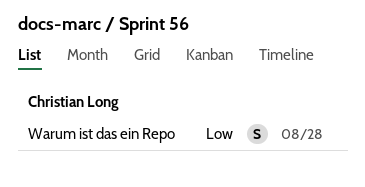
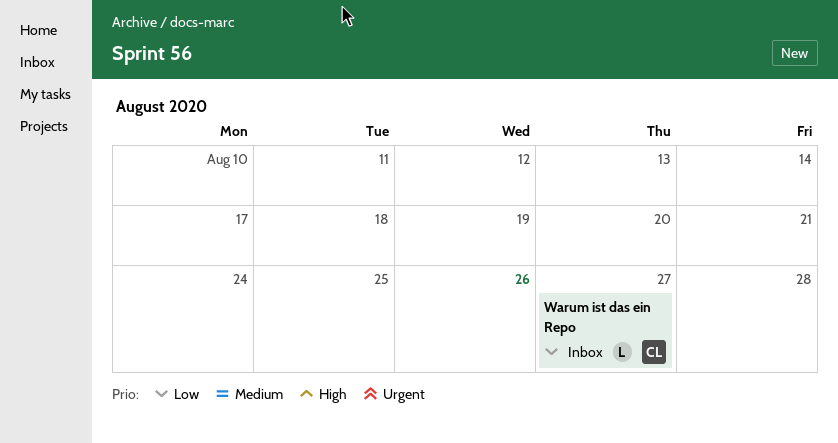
Warum ist das ein Repo, estimate: S -> L
Warum ist das ein Repo, due: Aug 28 -> Aug 27

